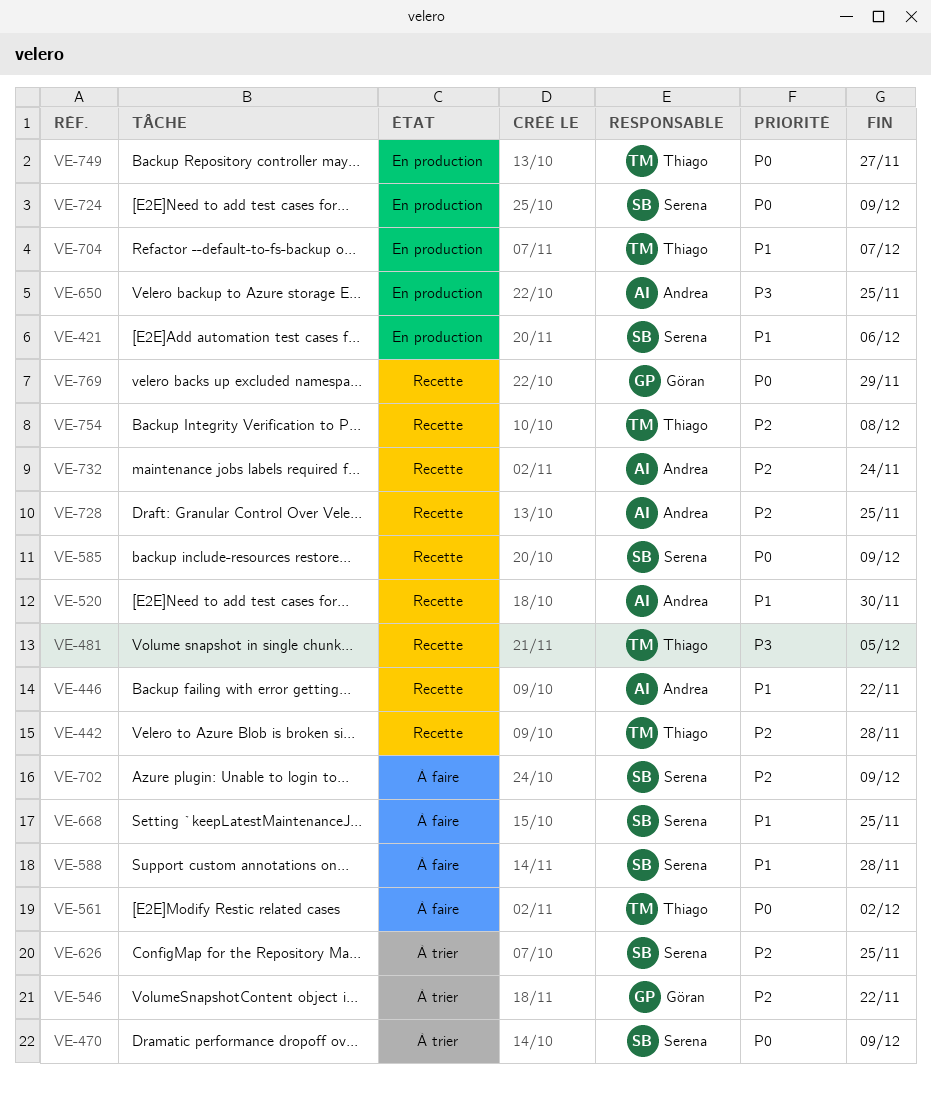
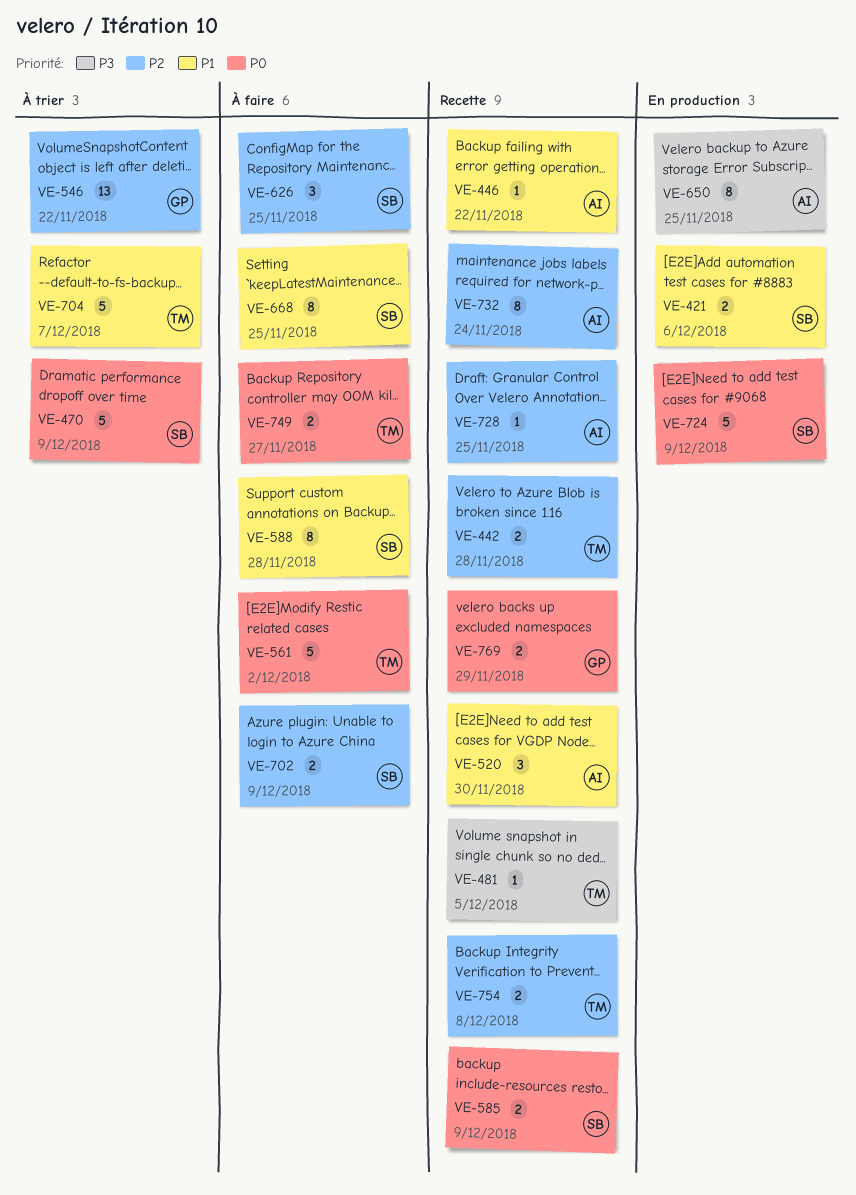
VE-626, status: À trier -> À faire
VE-704, status: En production -> À trier
VE-749, status: En production -> À faire

